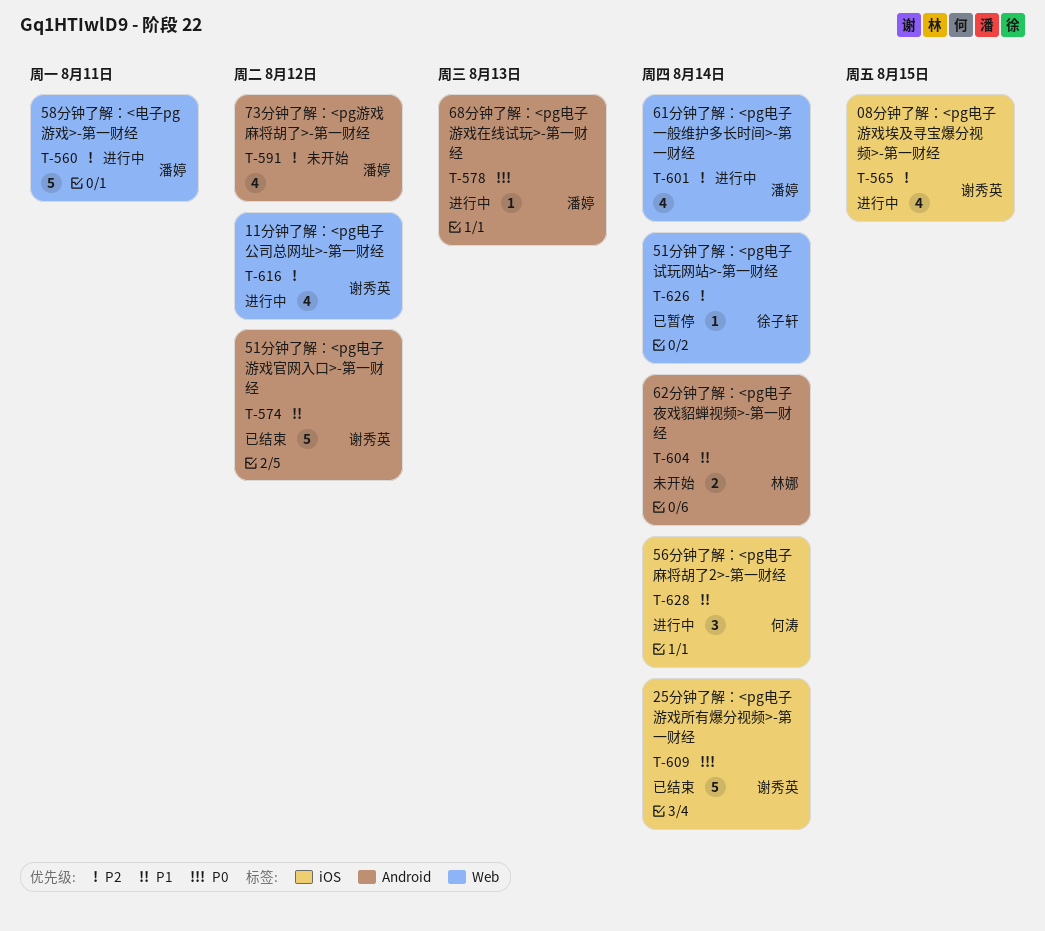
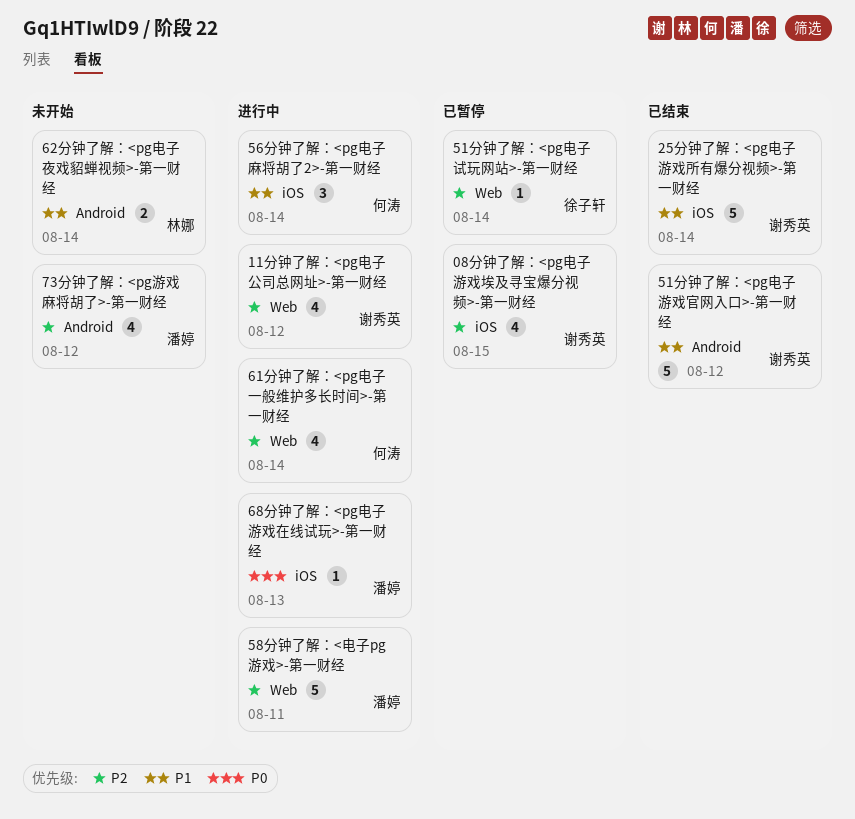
08分钟了解：<pg电子游戏埃及寻宝爆分视频>-第一财经, status: 进行中 -> 已暂停
25分钟了解：<pg电子游戏所有爆分视频>-第一财经, priority: P0 -> P1
61分钟了解：<pg电子一般维护多长时间>-第一财经, owner: 潘婷 -> 何涛
68分钟了解：<pg电子游戏在线试玩>-第一财经, label: Android -> iOS

